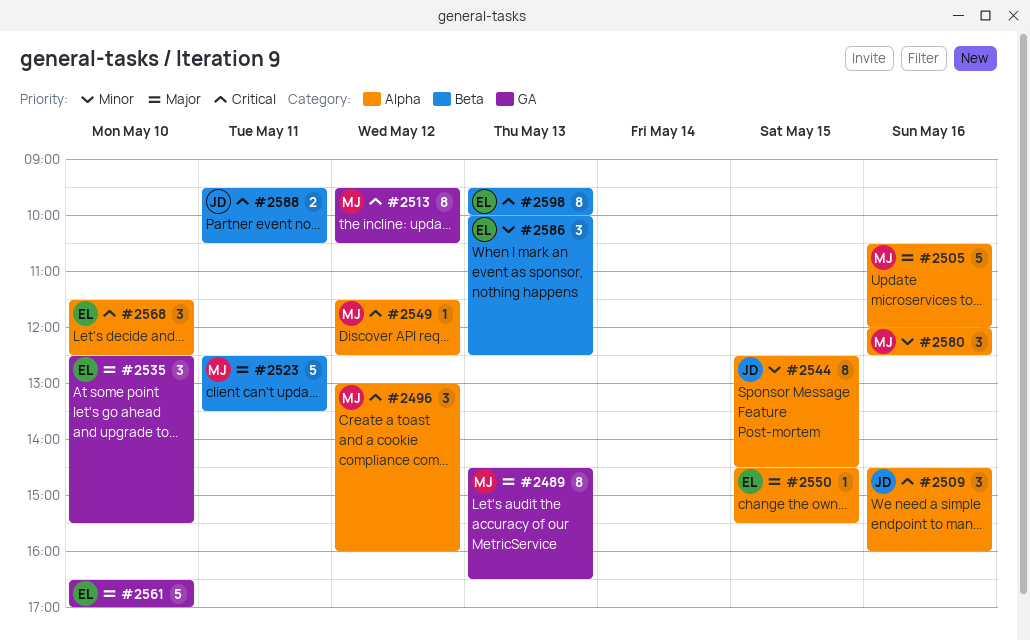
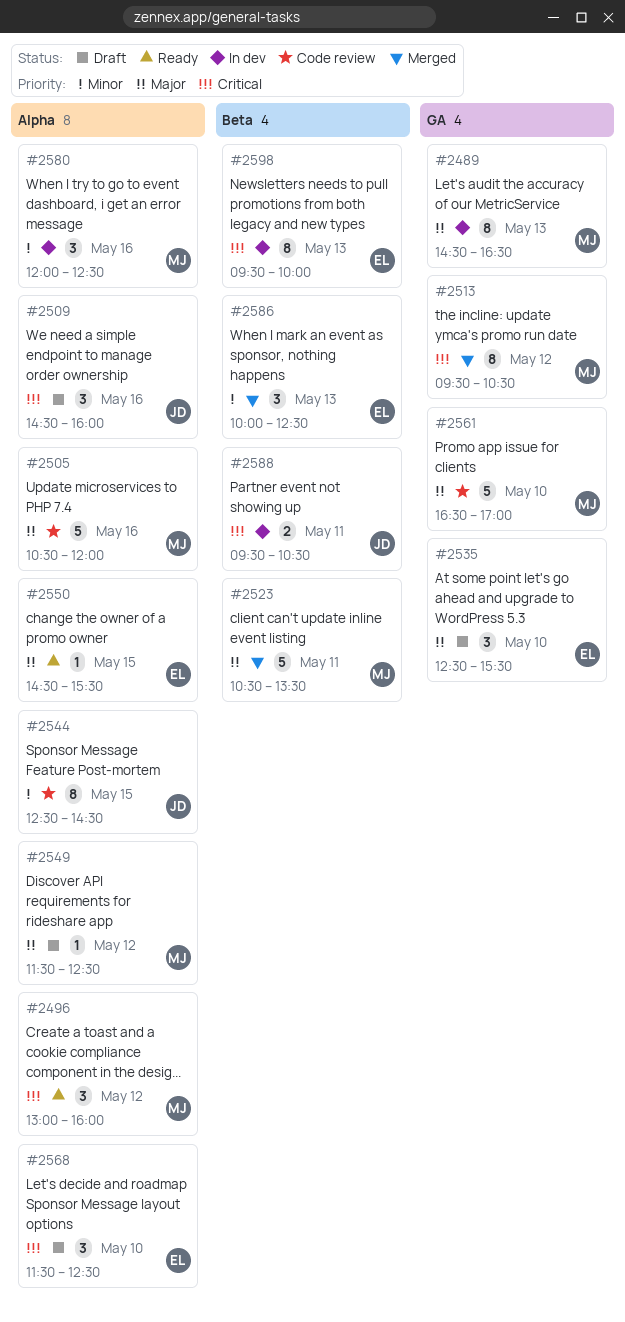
#2523, begins: 12:30 -> 10:30
#2549, priority: Critical -> Major
#2561, owner: EL -> MJ

